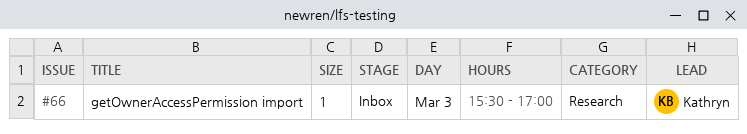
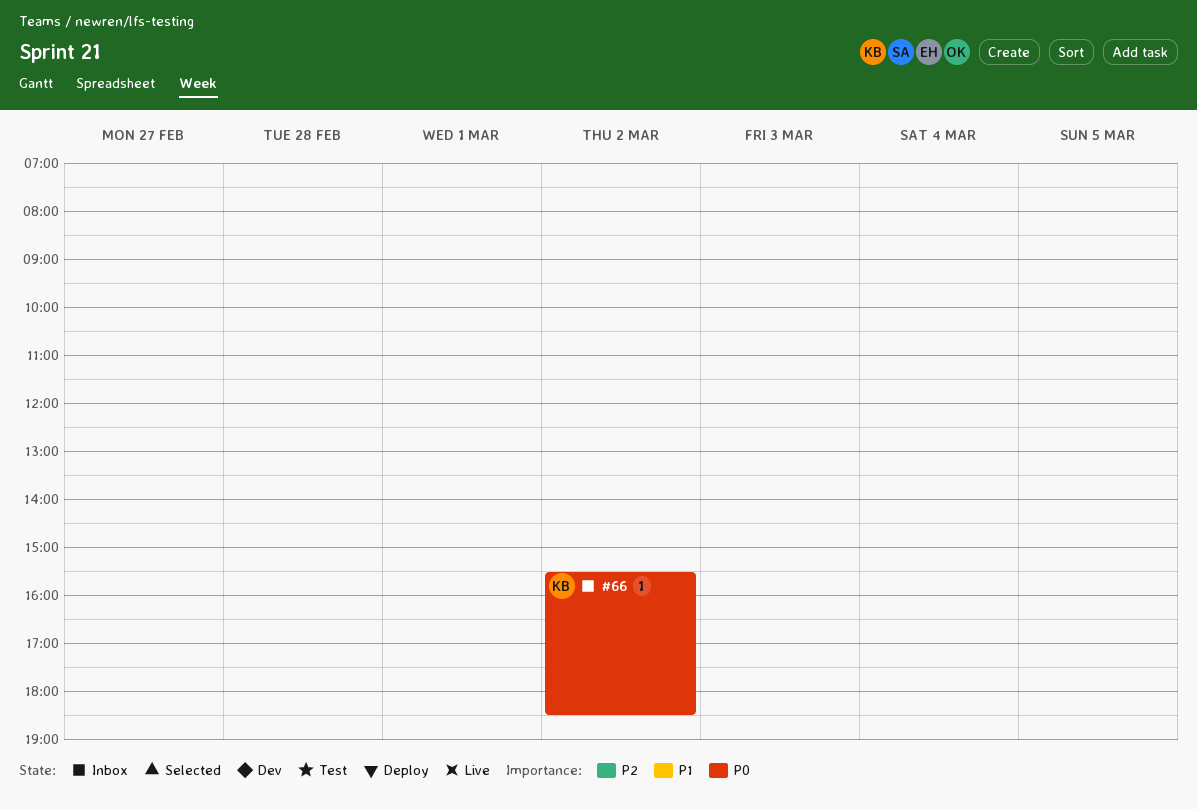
#66, day: Mar 3 -> Mar 2
#66, ends: 17:00 -> 18:30

